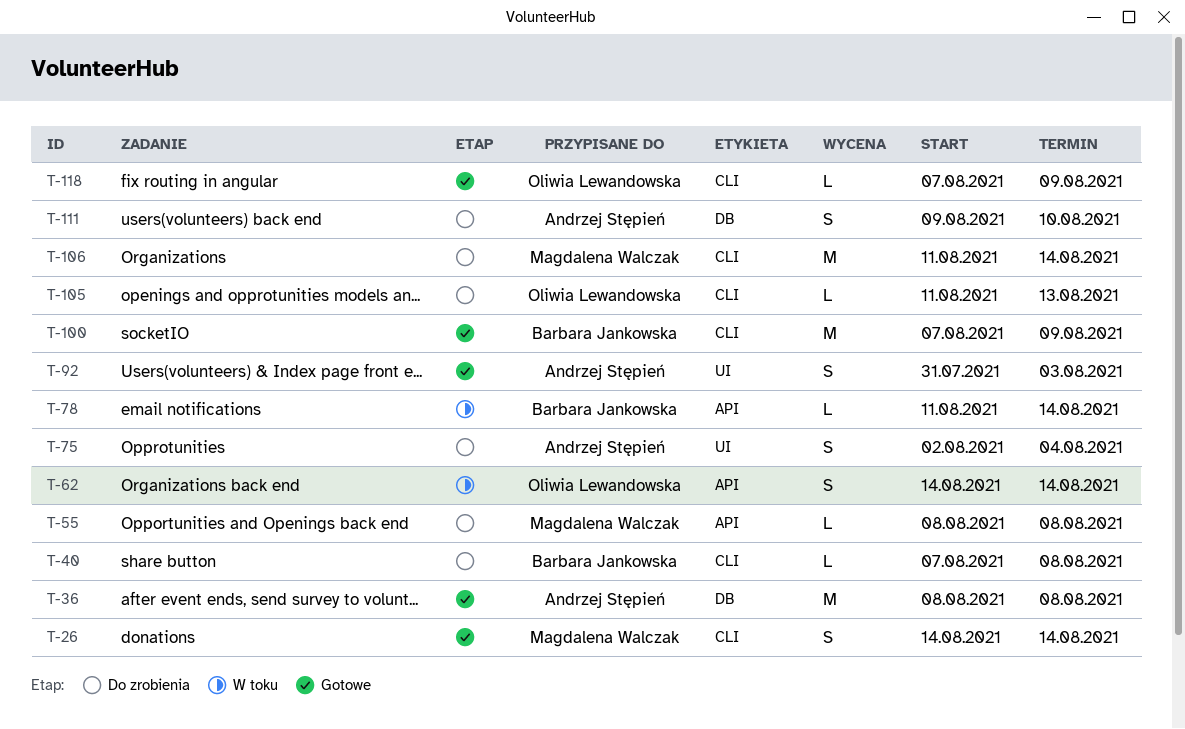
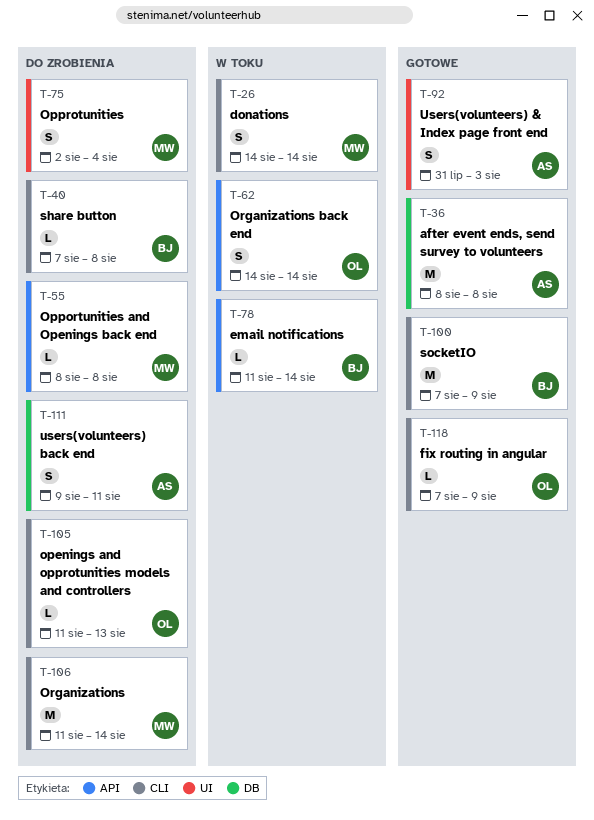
T-26, status: Gotowe -> W toku
T-75, owner: Andrzej Stępień -> Magdalena Walczak
T-111, due: Aug 10 -> Aug 11

